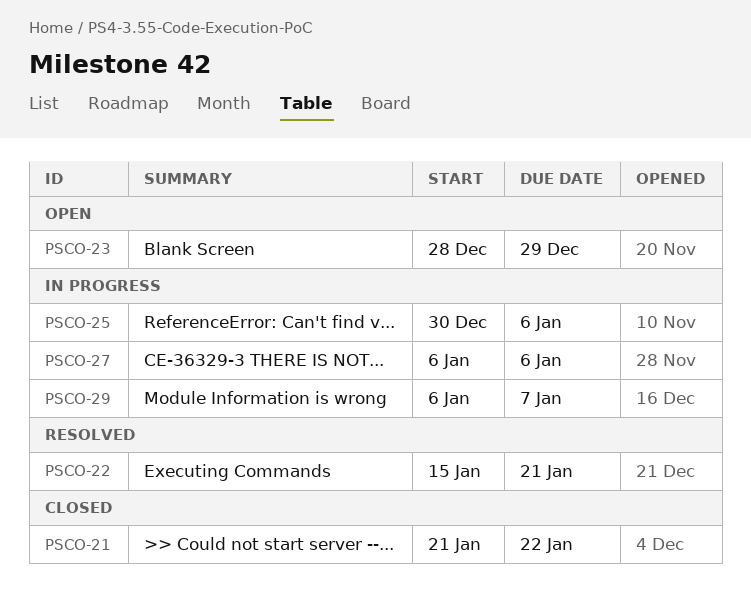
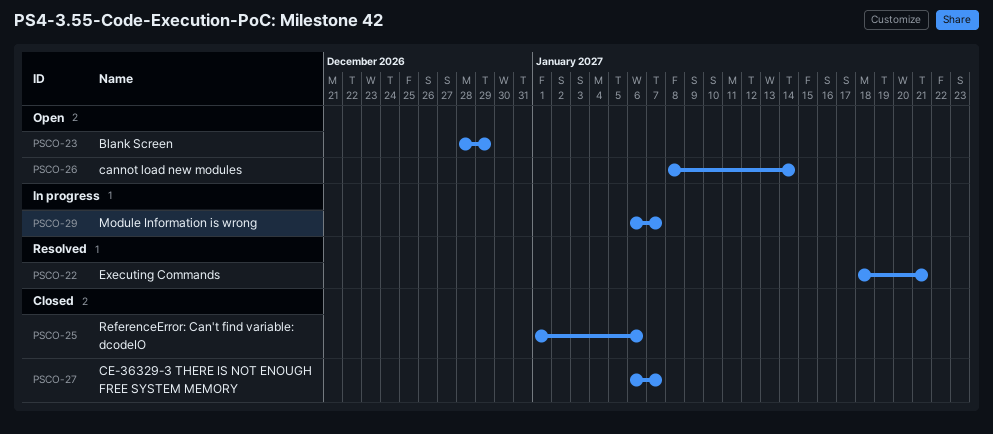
PSCO-21: present -> none
PSCO-22, start: Jan 15 -> Jan 18
PSCO-25, status: In progress -> Closed
PSCO-25, start: Dec 30 -> Jan 1
PSCO-26: none -> present
PSCO-27, status: In progress -> Closed
PSCO-27, due: Jan 6 -> Jan 7

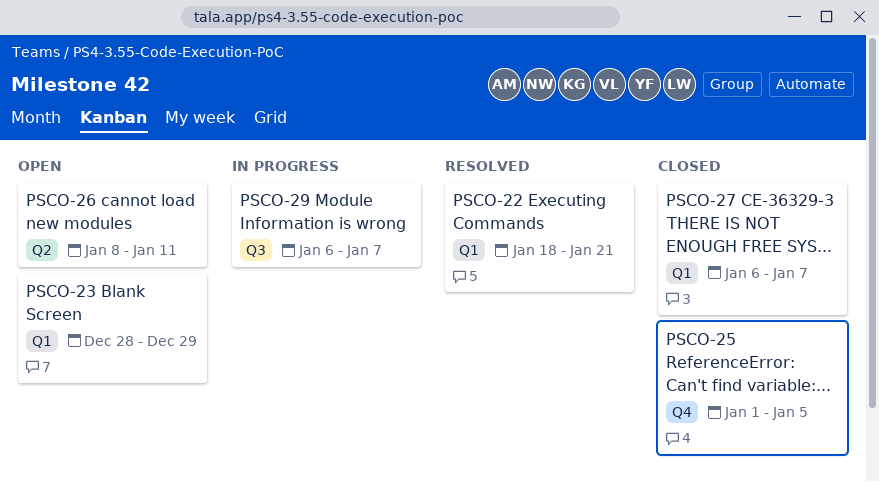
PSCO-25, due: Jan 6 -> Jan 5
PSCO-26, due: Jan 14 -> Jan 11

